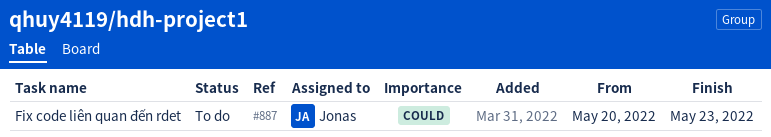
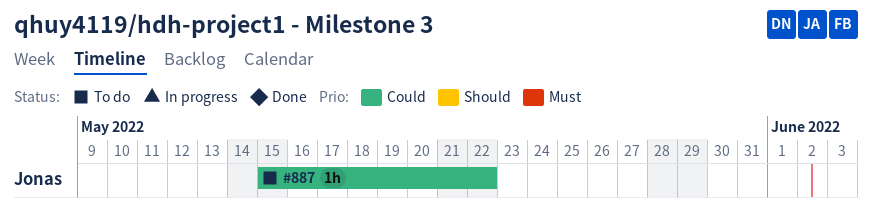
#887, start: May 20 -> May 15
#887, due: May 23 -> May 22

